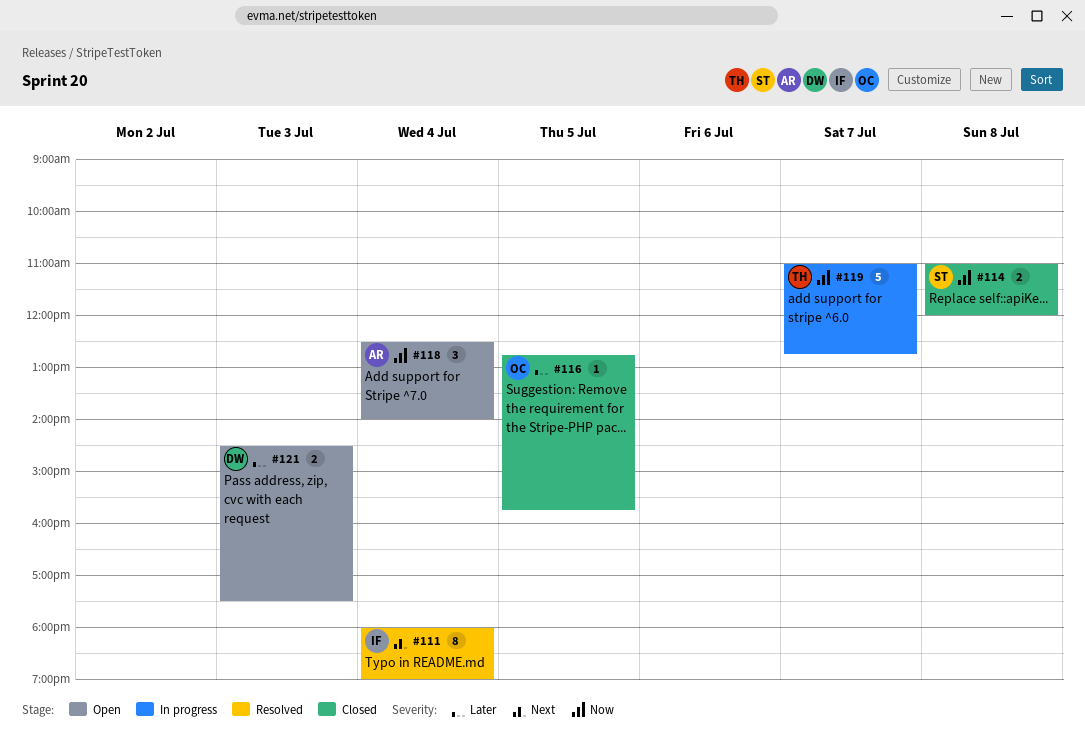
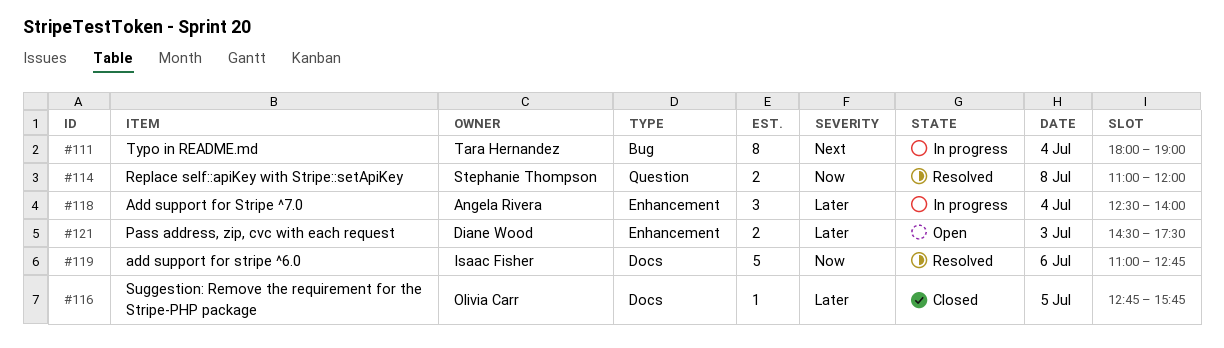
#111, status: Resolved -> In progress
#111, owner: Isaac Fisher -> Tara Hernandez
#114, status: Closed -> Resolved
#118, status: Open -> In progress
#118, priority: Now -> Later
#119, status: In progress -> Resolved
#119, owner: Tara Hernandez -> Isaac Fisher
#119, day: Jul 7 -> Jul 6

